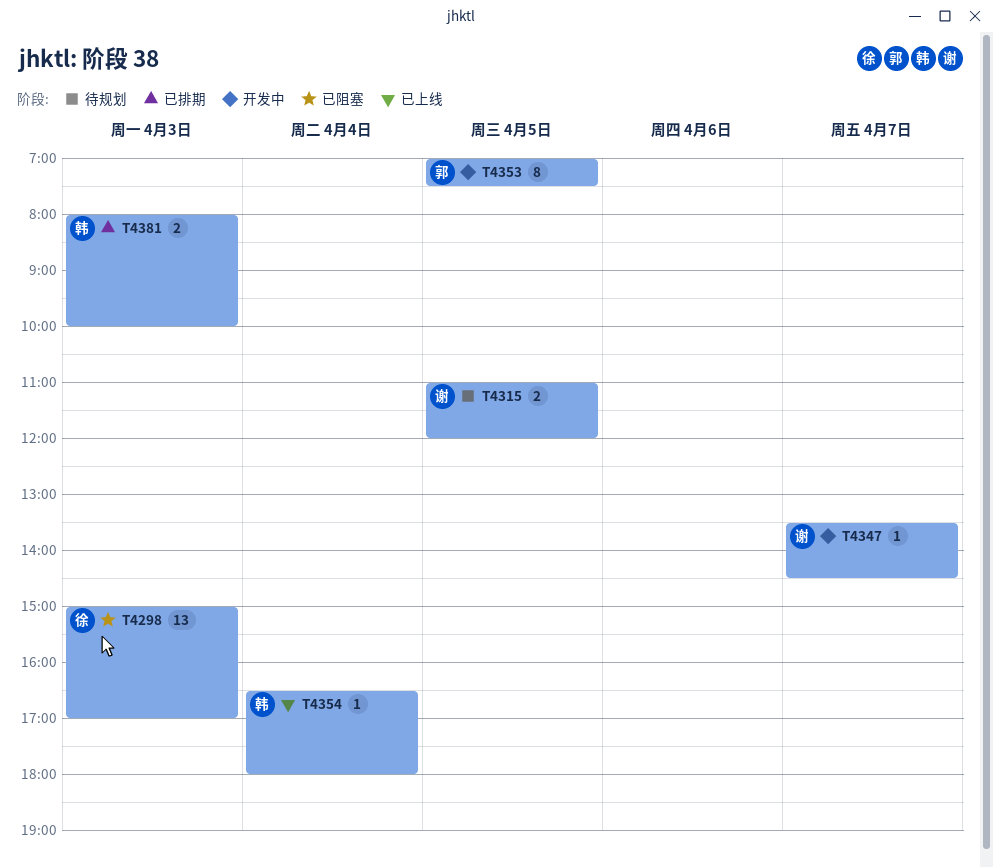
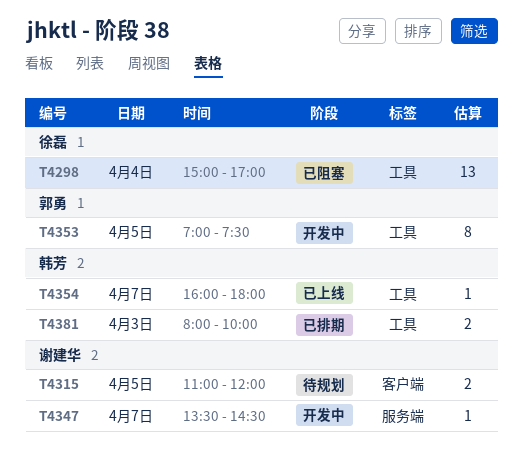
T4298, day: Apr 3 -> Apr 4
T4354, day: Apr 4 -> Apr 7
T4354, begins: 16:30 -> 16:00

